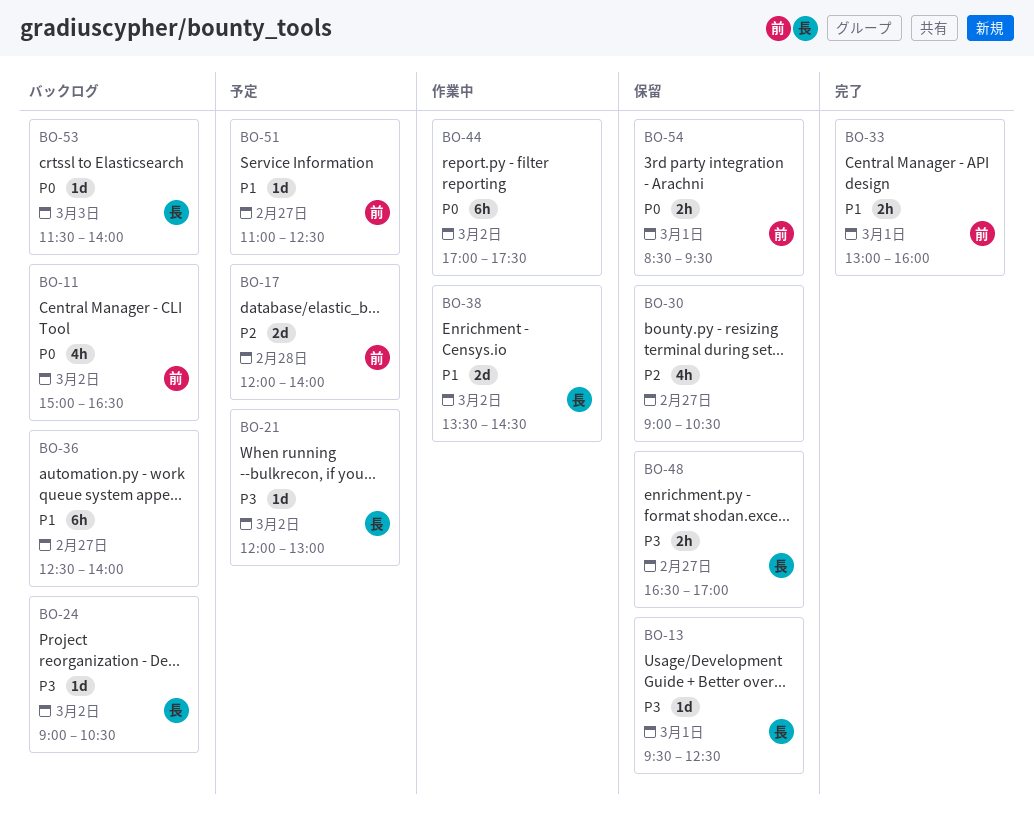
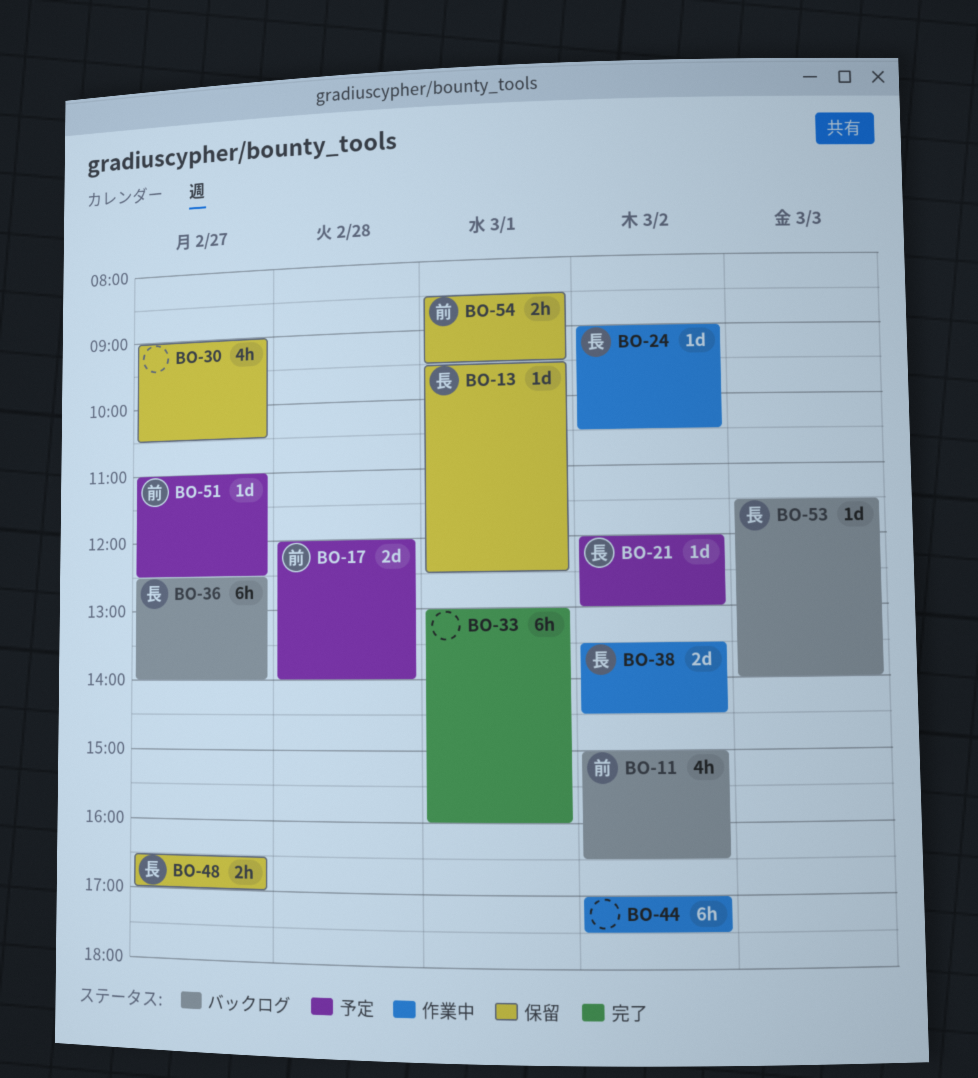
BO-24, status: バックログ -> 作業中
BO-33, owner: 前 -> none
BO-33, estimate: 2h -> 6h
BO-36, owner: none -> 長

